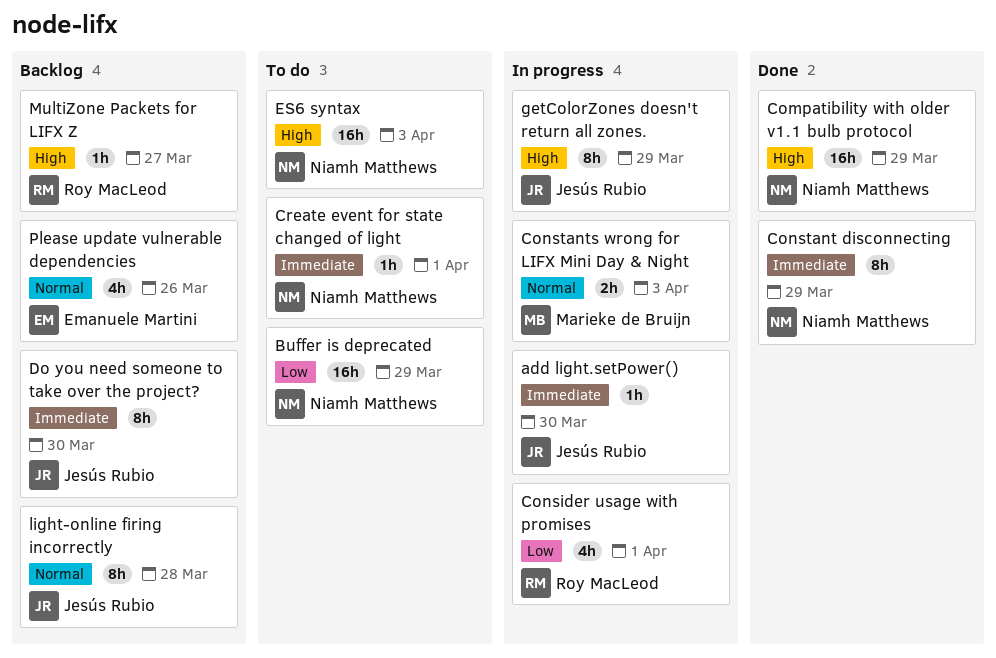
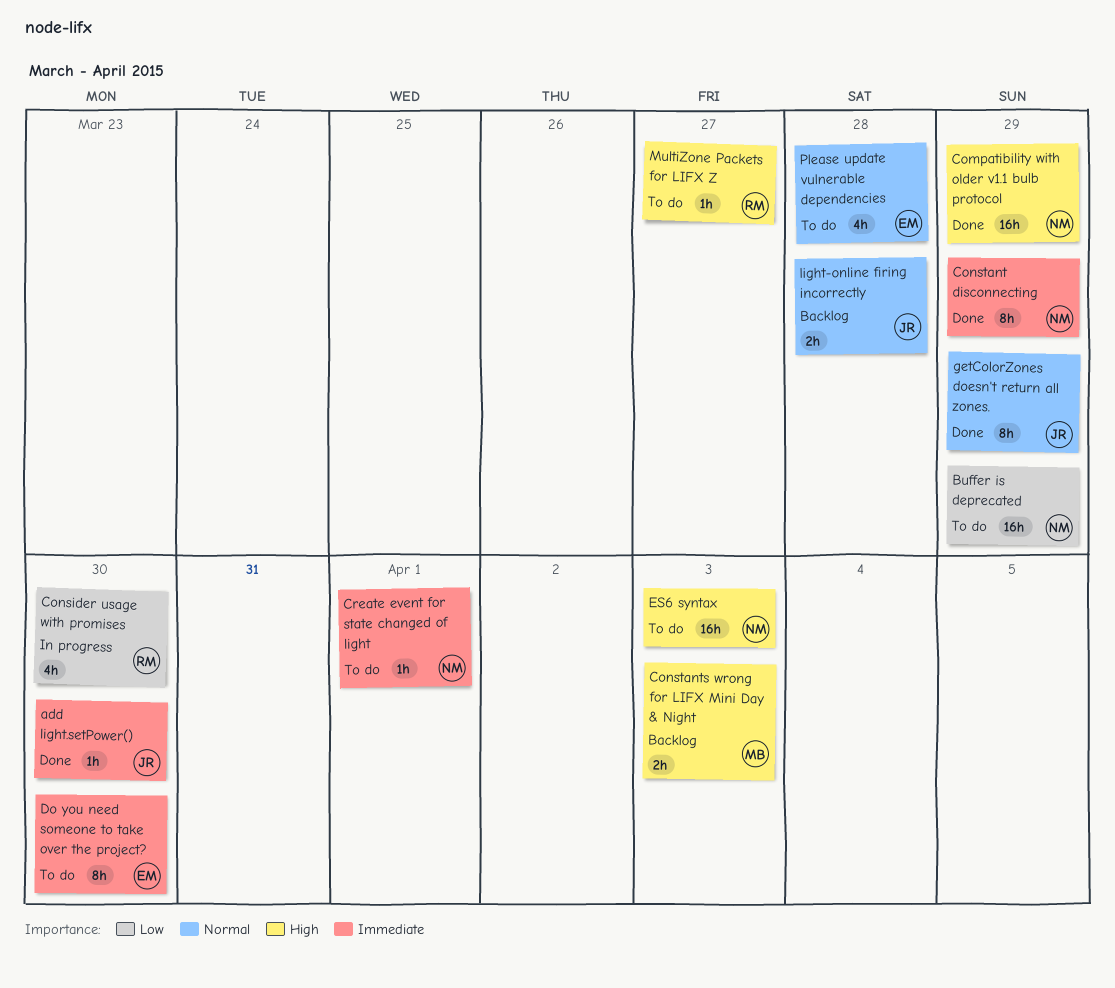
add light.setPower(), status: In progress -> Done
Consider usage with promises, due: Apr 1 -> Mar 30
Constants wrong for LIFX Mini Day & Night, status: In progress -> Backlog
Constants wrong for LIFX Mini Day & Night, priority: Normal -> High
Do you need someone to take over the project?, status: Backlog -> To do
Do you need someone to take over the project?, owner: Jesús Rubio -> Emanuele Martini
getColorZones doesn't return all zones., status: In progress -> Done
getColorZones doesn't return all zones., priority: High -> Normal
light-online firing incorrectly, estimate: 8h -> 2h
MultiZone Packets for LIFX Z, status: Backlog -> To do
Please update vulnerable dependencies, status: Backlog -> To do
Please update vulnerable dependencies, due: Mar 26 -> Mar 28

